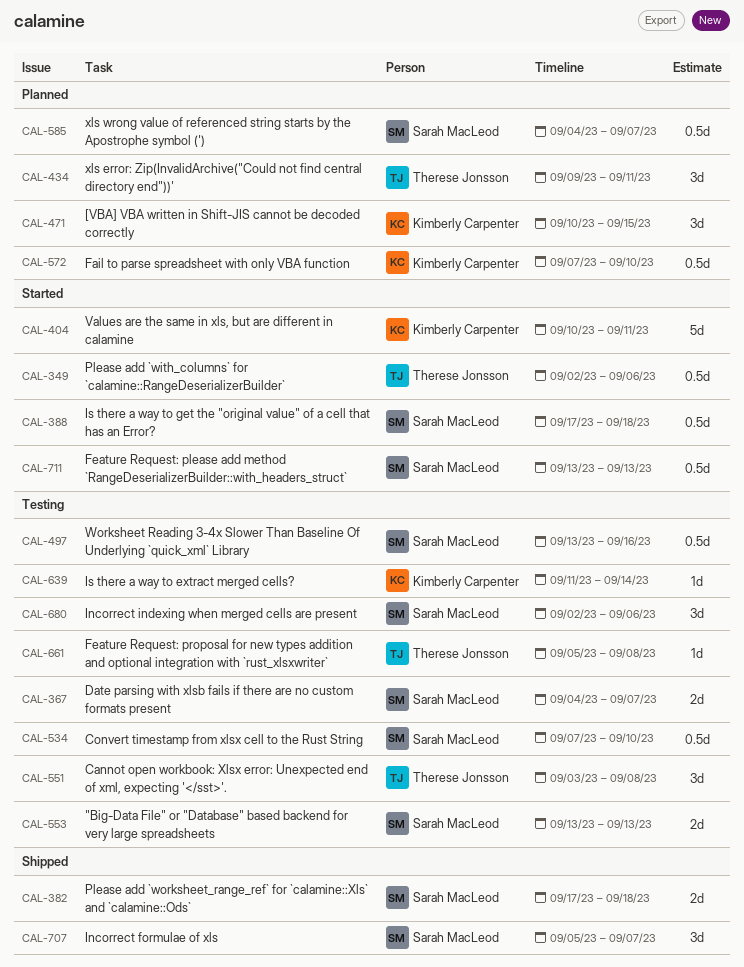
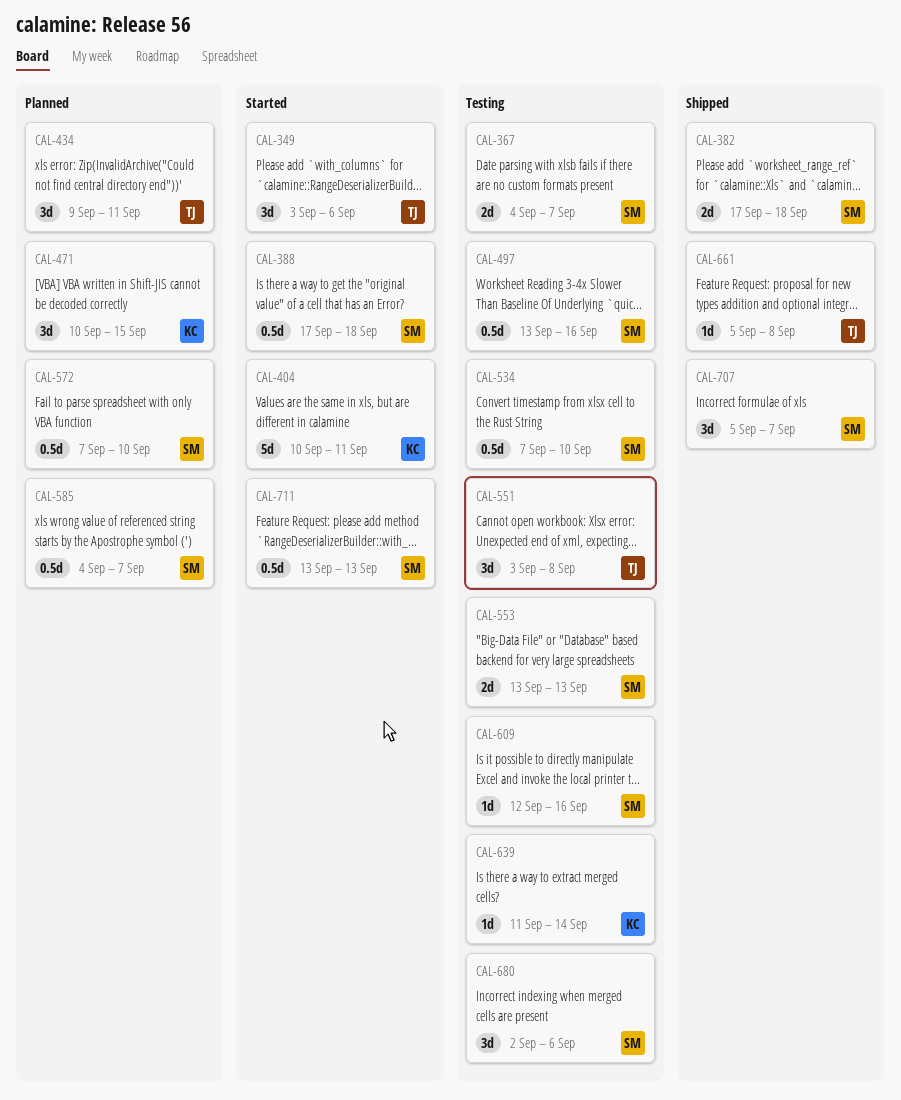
CAL-349, estimate: 0.5d -> 3d
CAL-349, start: Sep 2 -> Sep 3
CAL-572, owner: Kimberly Carpenter -> Sarah MacLeod
CAL-609: none -> present
CAL-661, status: Testing -> Shipped

